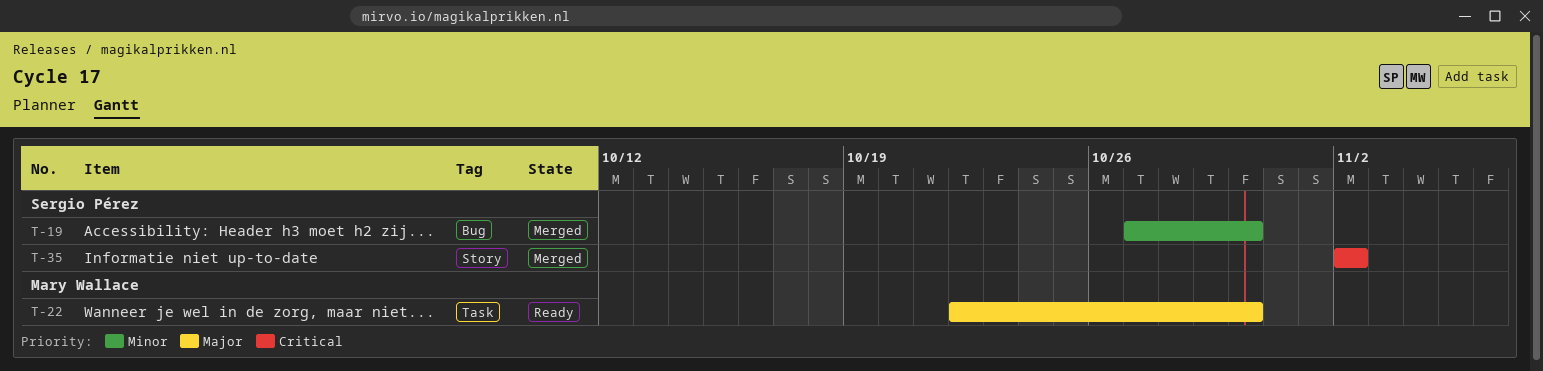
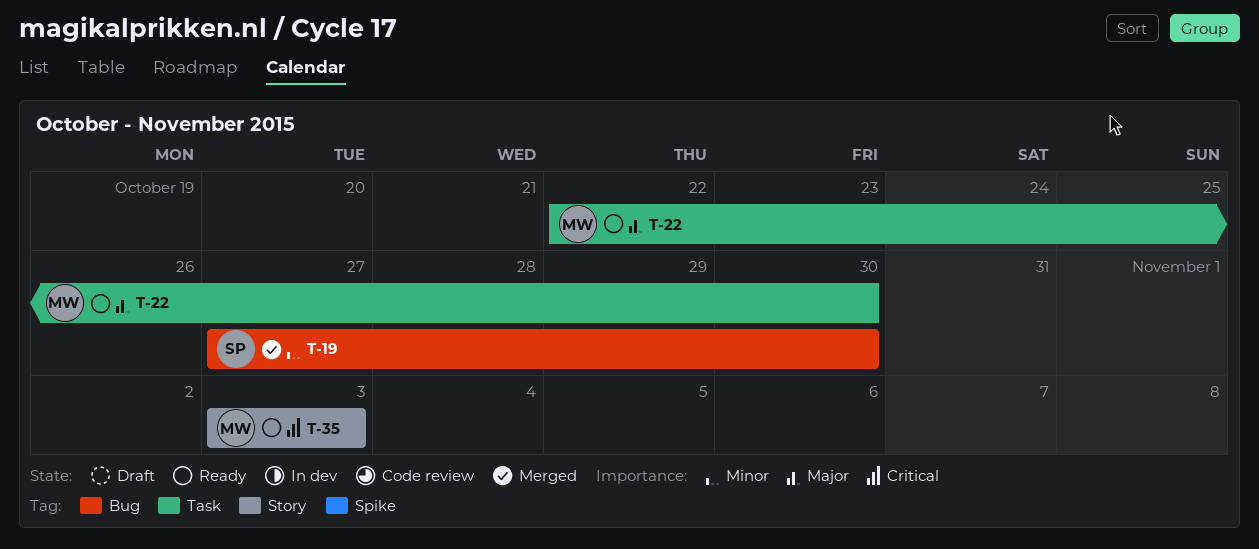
T-35, status: Merged -> Ready
T-35, owner: Sergio Pérez -> Mary Wallace
T-35, start: Nov 2 -> Nov 3
T-35, due: Nov 2 -> Nov 3

